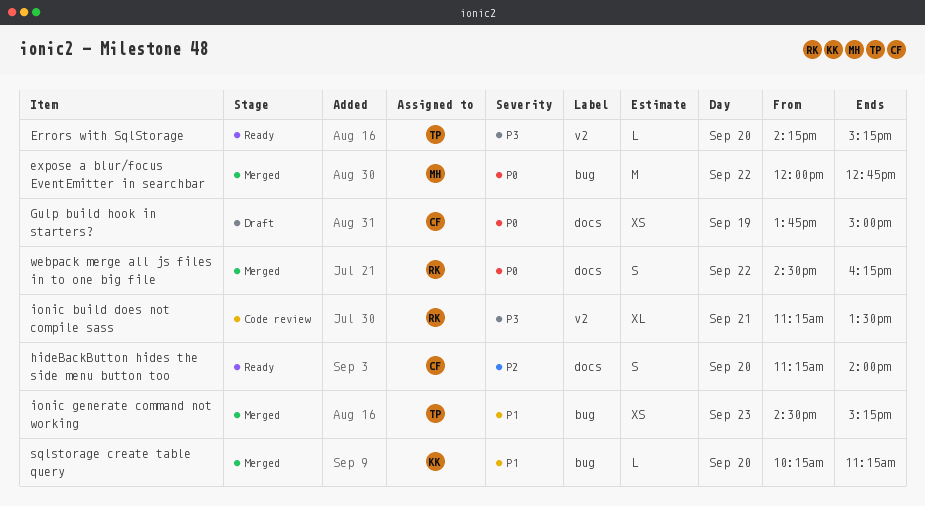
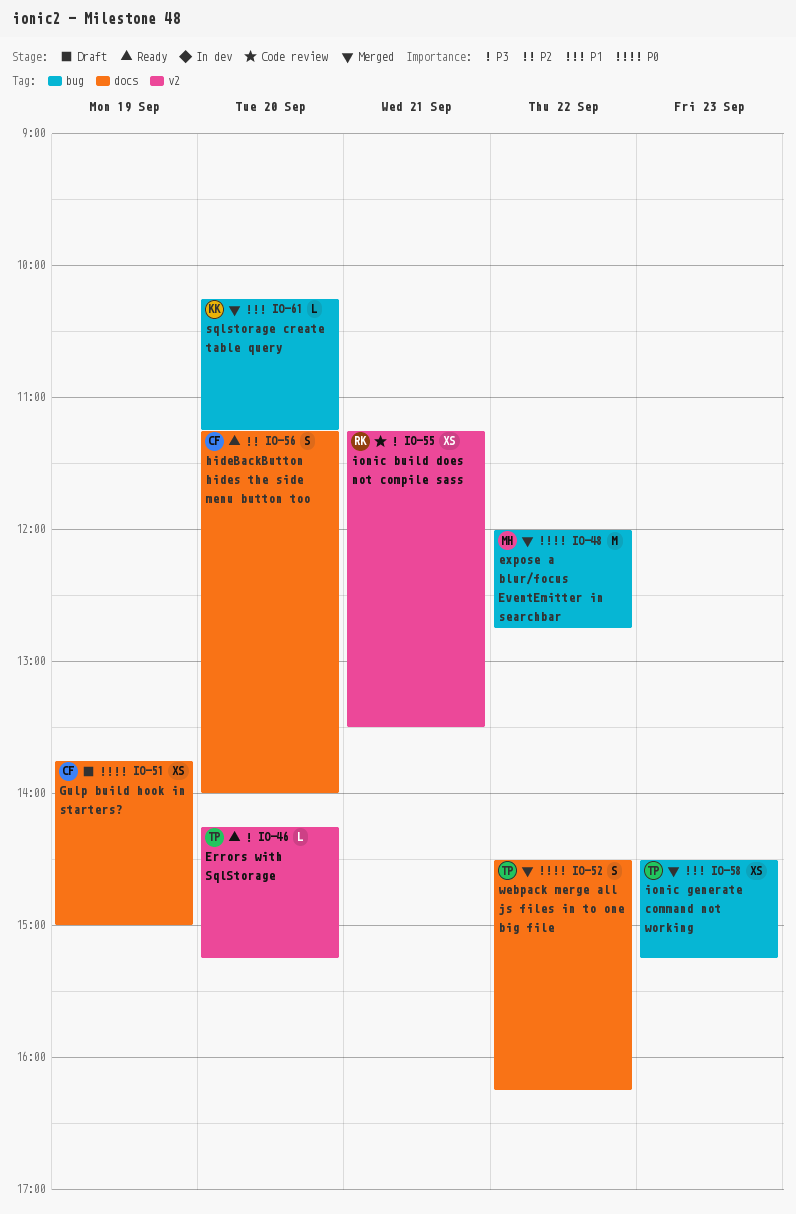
ionic build does not compile sass, estimate: XL -> XS
webpack merge all js files in to one big file, owner: RK -> TP

